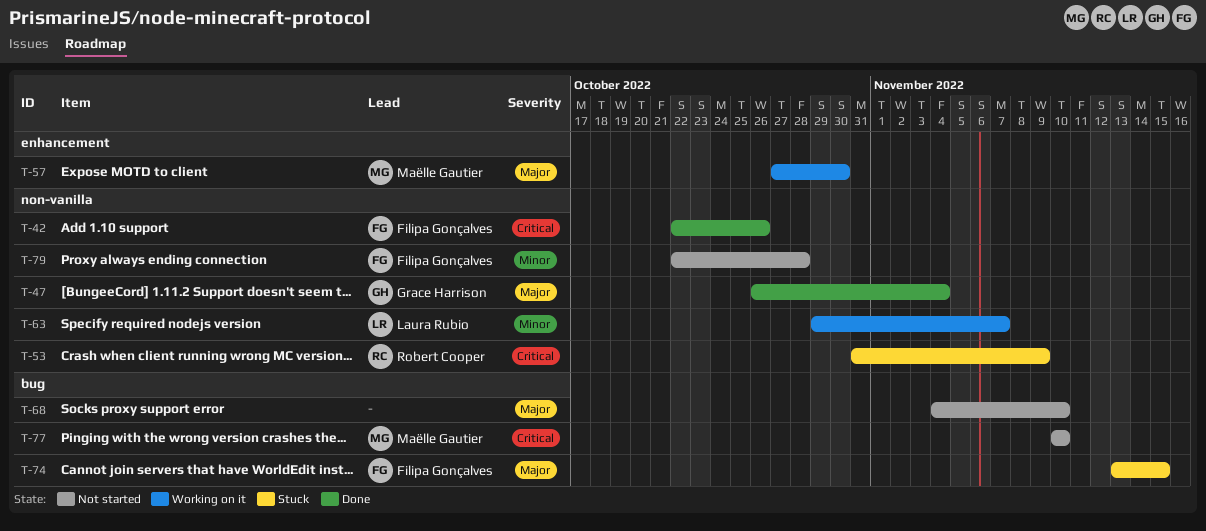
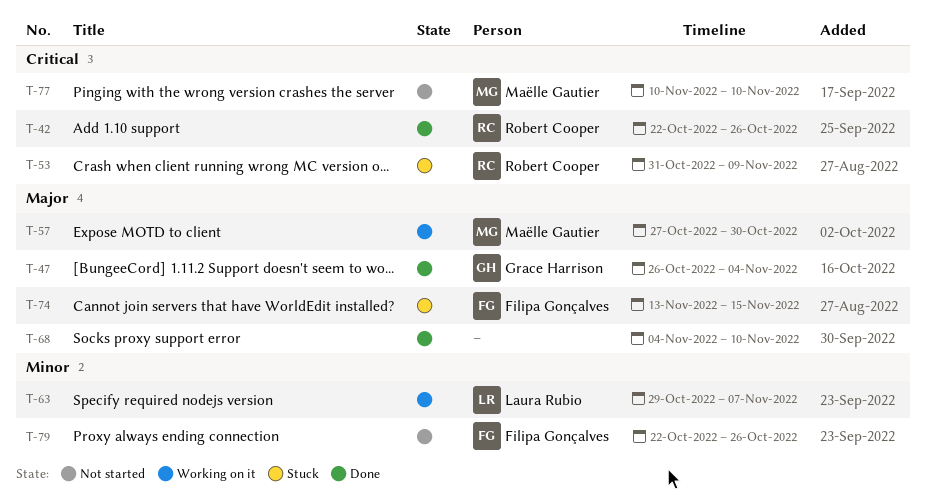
T-42, owner: Filipa Gonçalves -> Robert Cooper
T-68, status: Not started -> Done
T-79, due: Oct 28 -> Oct 26

